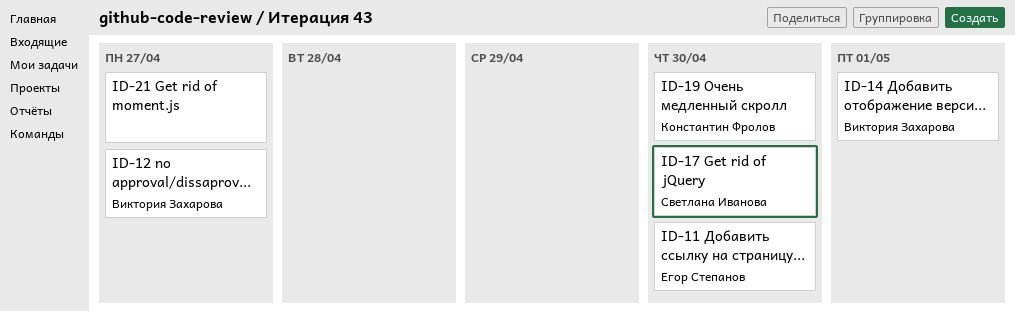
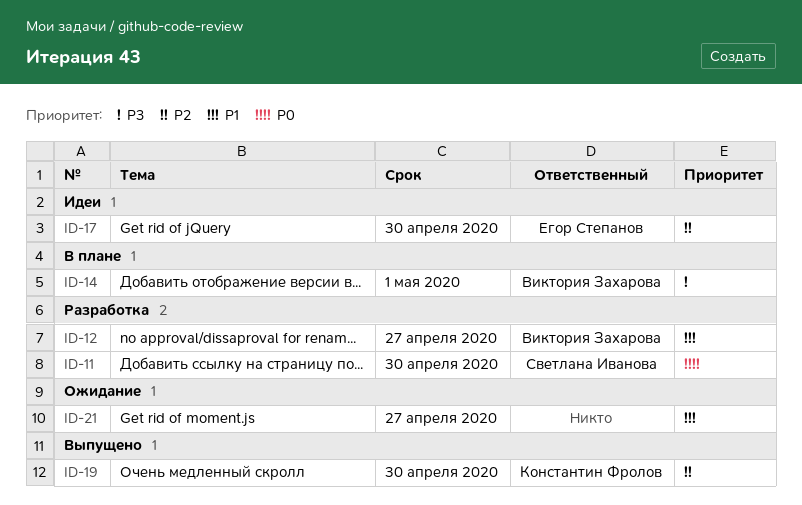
ID-11, owner: Егор Степанов -> Светлана Иванова
ID-17, owner: Светлана Иванова -> Егор Степанов

